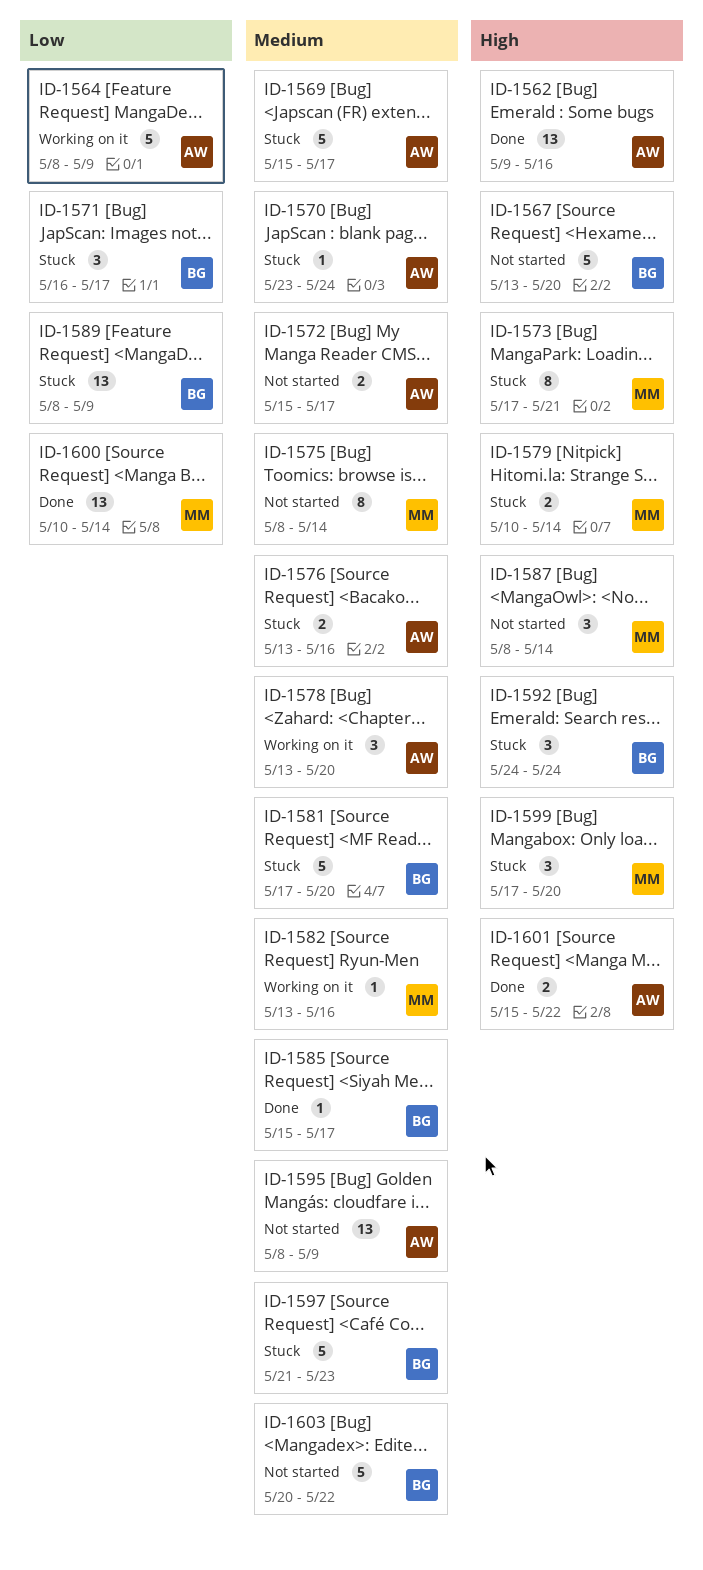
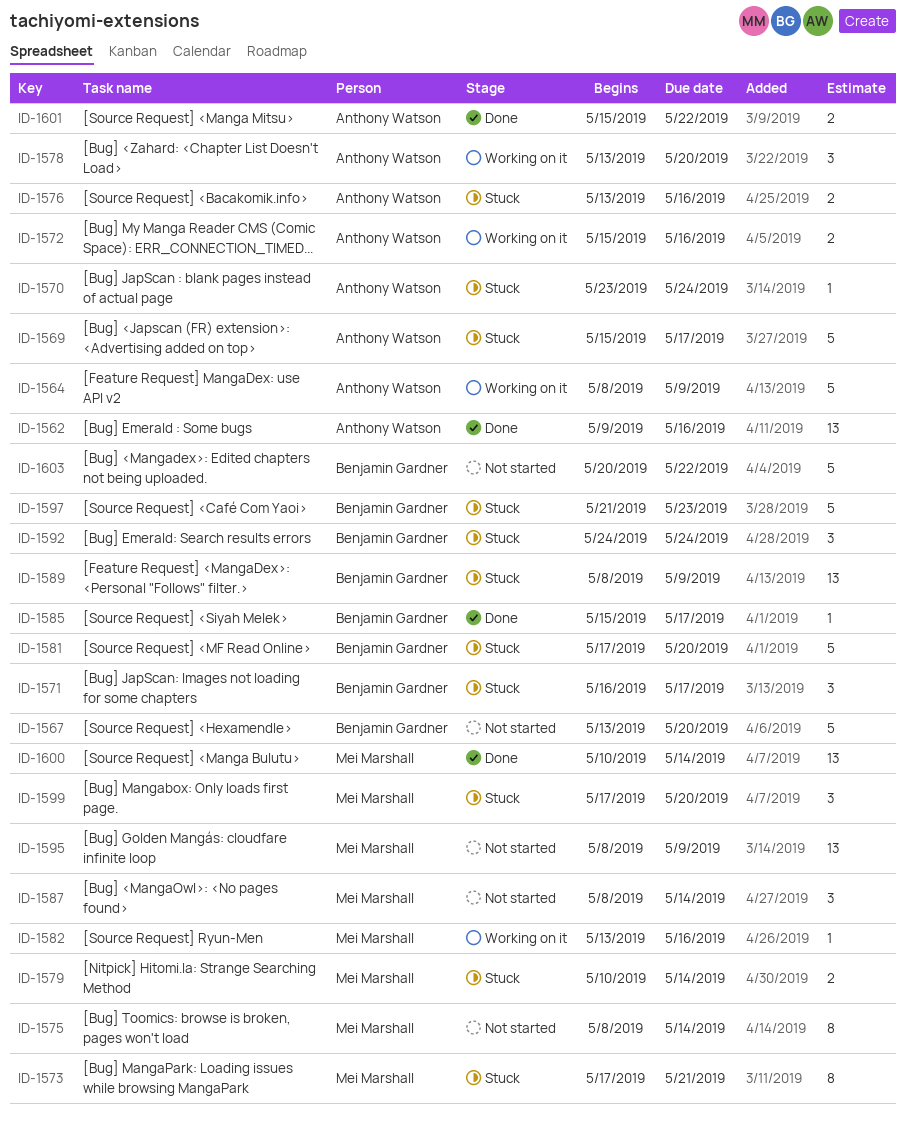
ID-1572, status: Not started -> Working on it
ID-1572, due: May 17 -> May 16
ID-1595, owner: Anthony Watson -> Mei Marshall

